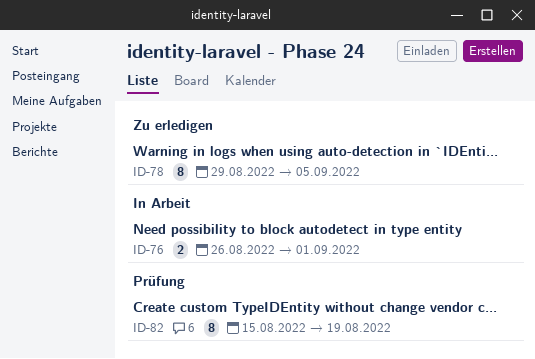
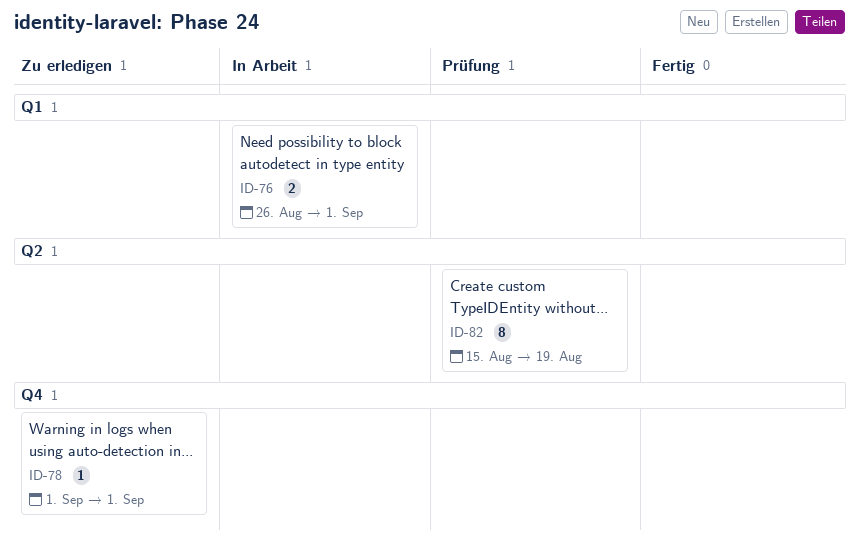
ID-78, estimate: 8 -> 1
ID-78, start: Aug 29 -> Sep 1
ID-78, due: Sep 5 -> Sep 1

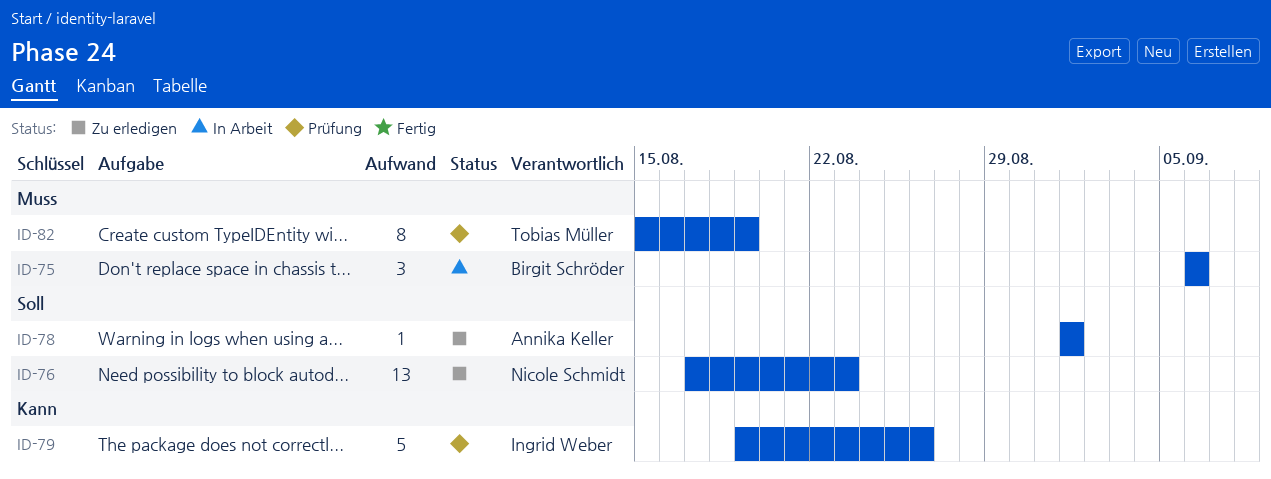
ID-75: none -> present
ID-76, status: In Arbeit -> Zu erledigen
ID-76, estimate: 2 -> 13
ID-76, start: Aug 26 -> Aug 17
ID-76, due: Sep 1 -> Aug 23
ID-79: none -> present

